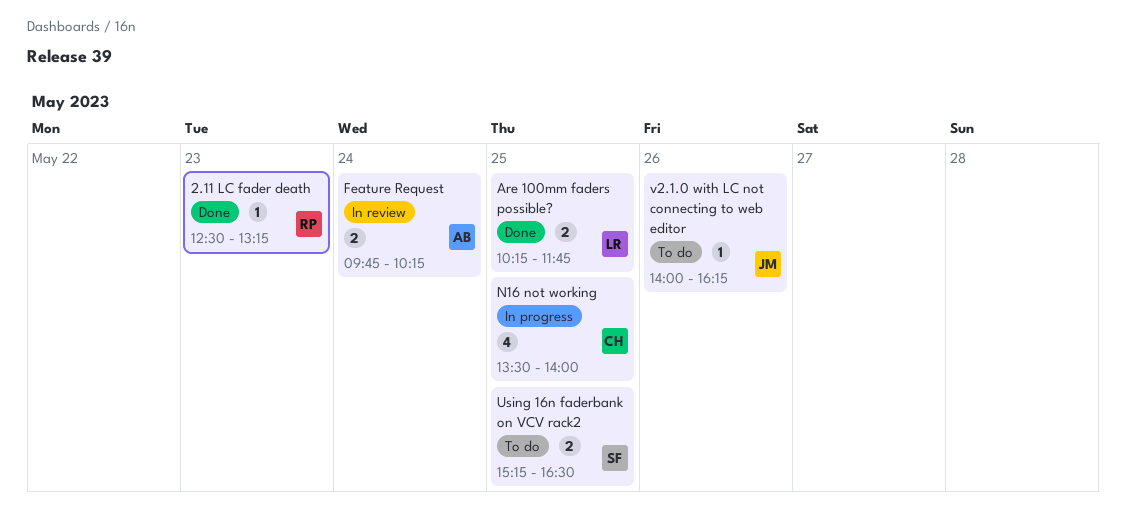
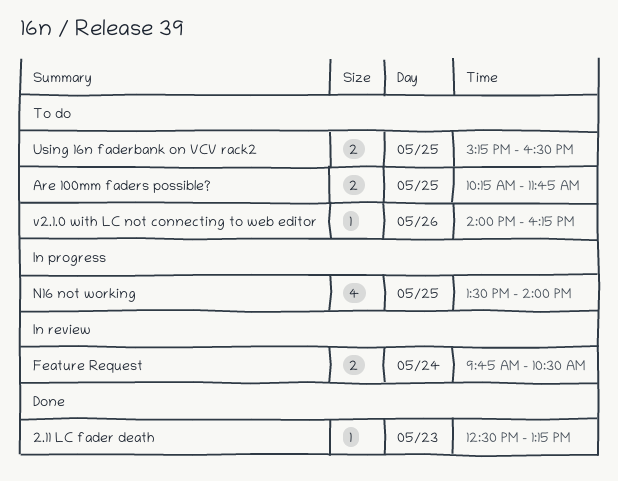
Are 100mm faders possible?, status: Done -> To do
Feature Request, ends: 10:15 -> 10:30

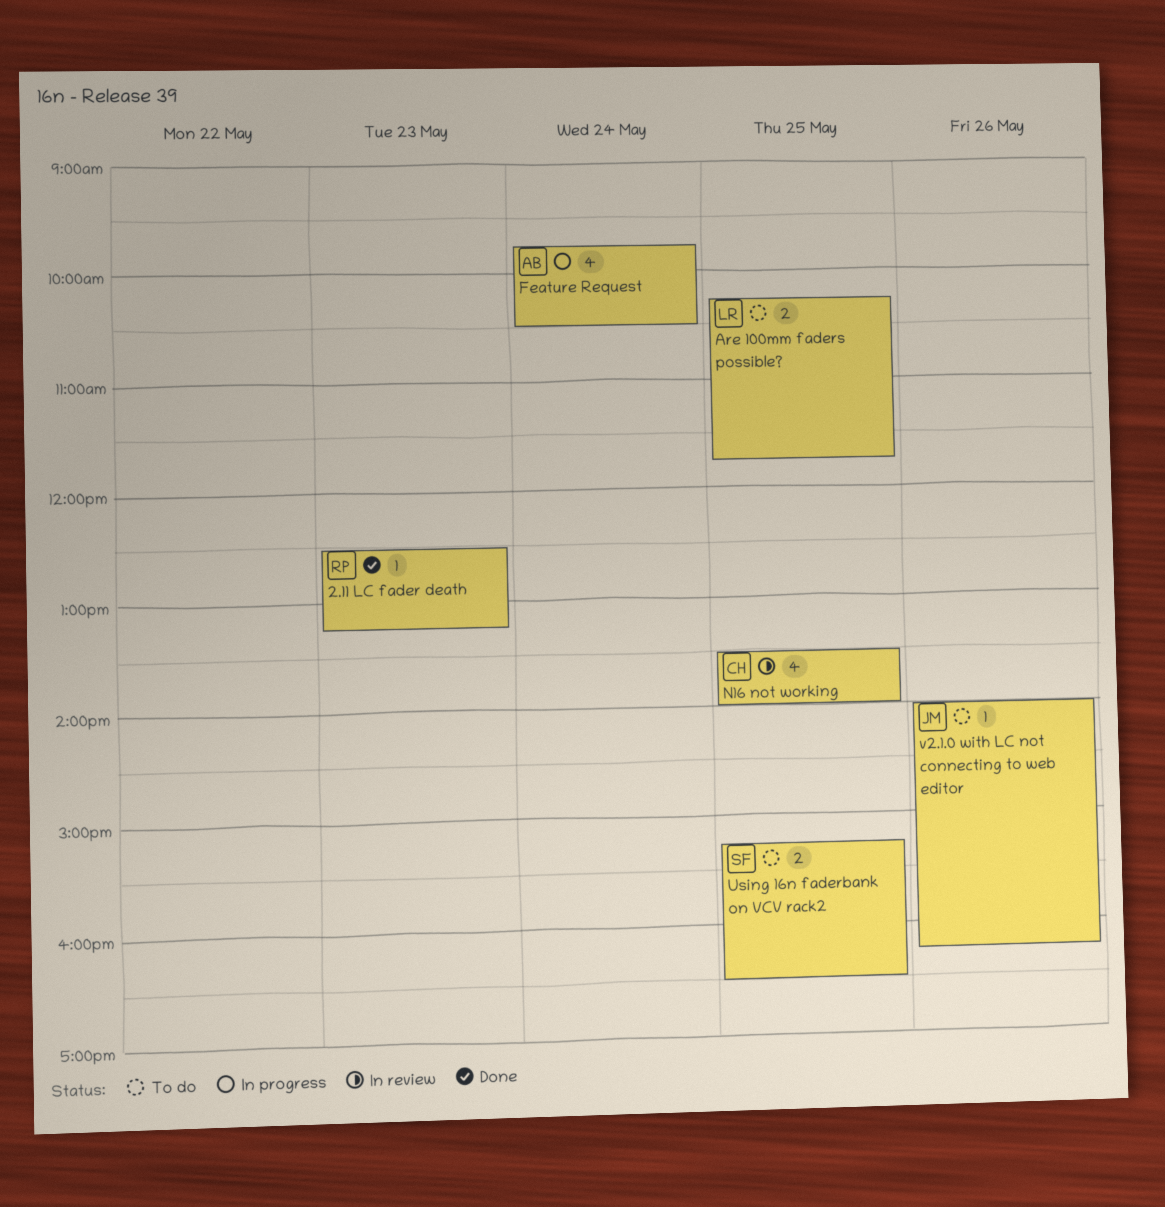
Feature Request, status: In review -> In progress
Feature Request, estimate: 2 -> 4
N16 not working, status: In progress -> In review

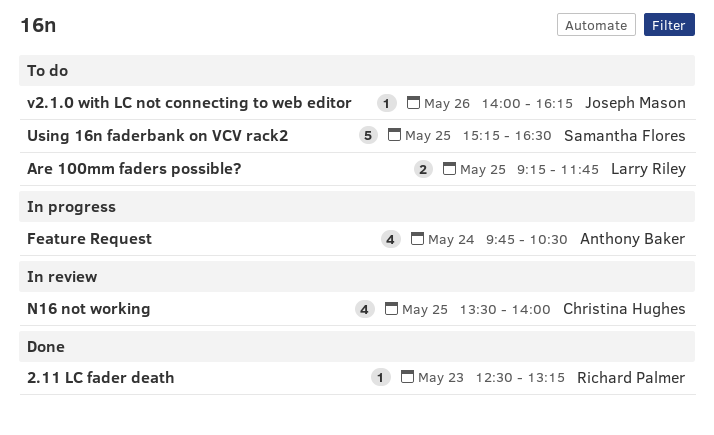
Are 100mm faders possible?, begins: 10:15 -> 09:15
Using 16n faderbank on VCV rack2, estimate: 2 -> 5

